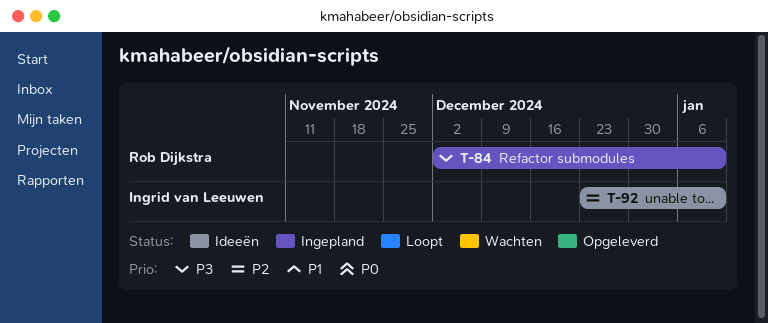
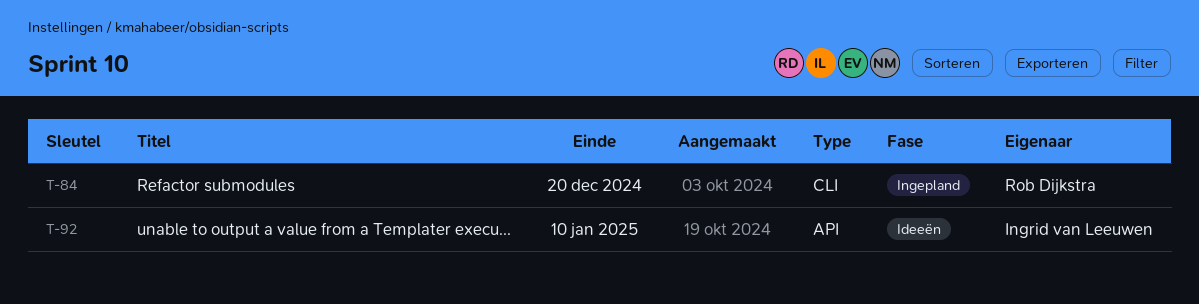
T-84, due: Jan 10 -> Dec 20

